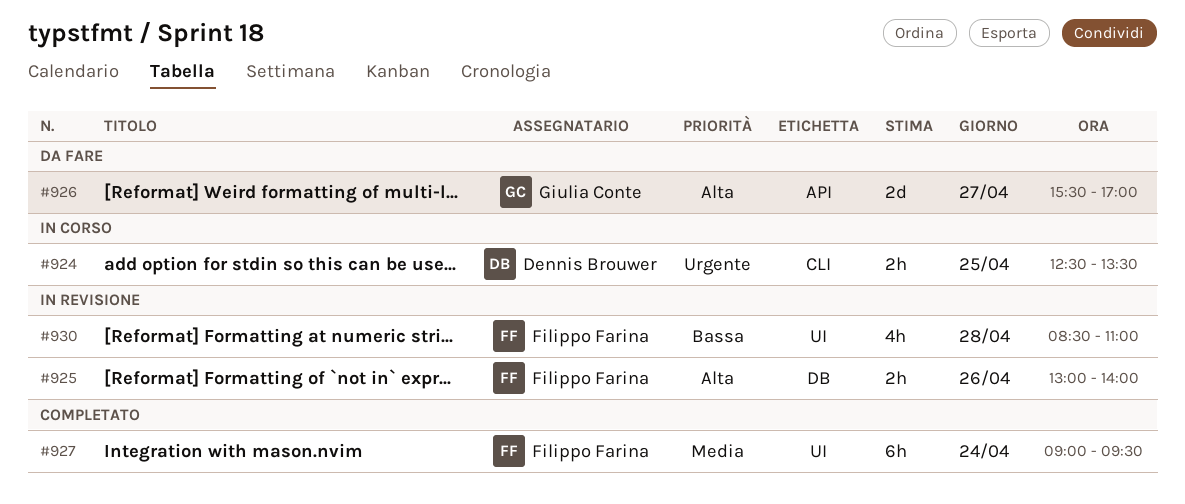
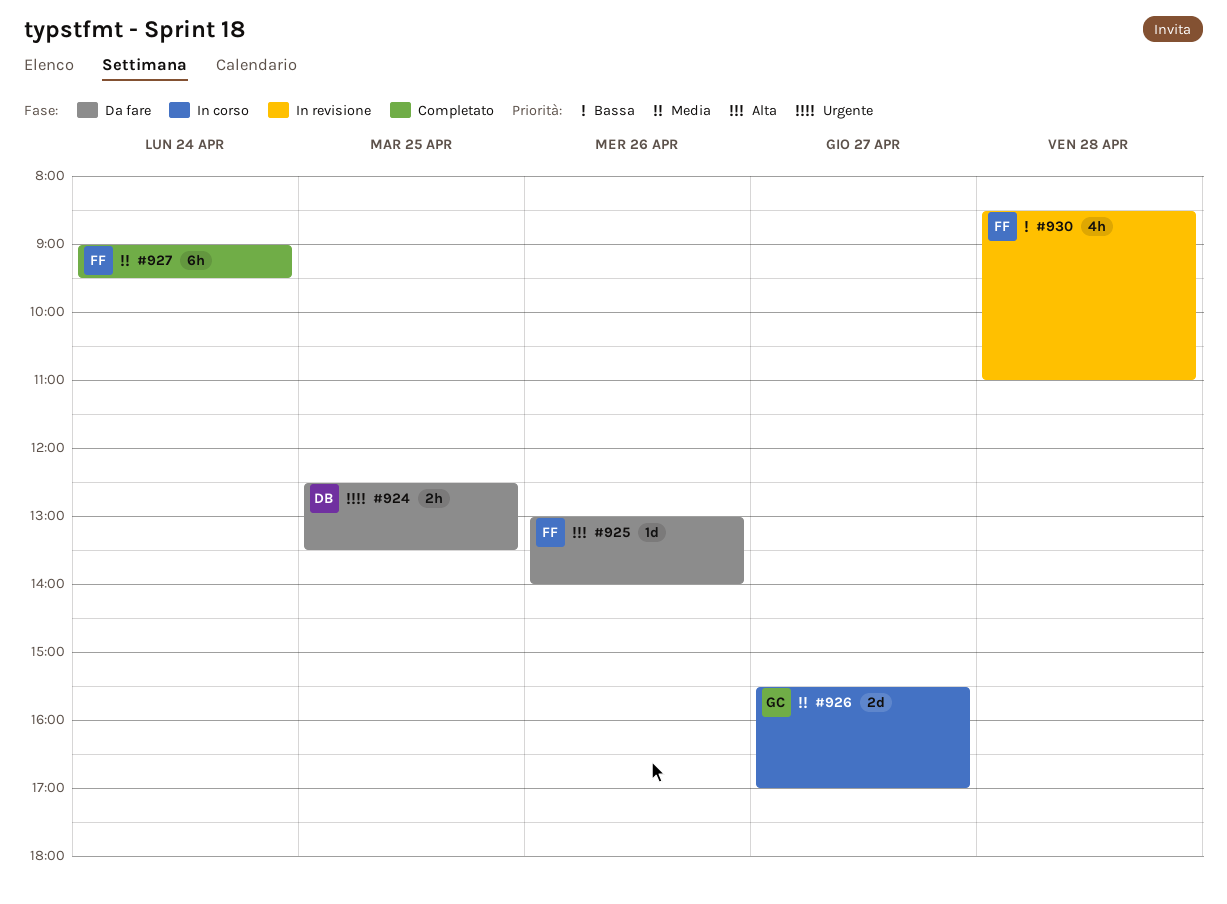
#924, status: In corso -> Da fare
#925, status: In revisione -> Da fare
#925, estimate: 2h -> 1d
#926, status: Da fare -> In corso
#926, priority: Alta -> Media

